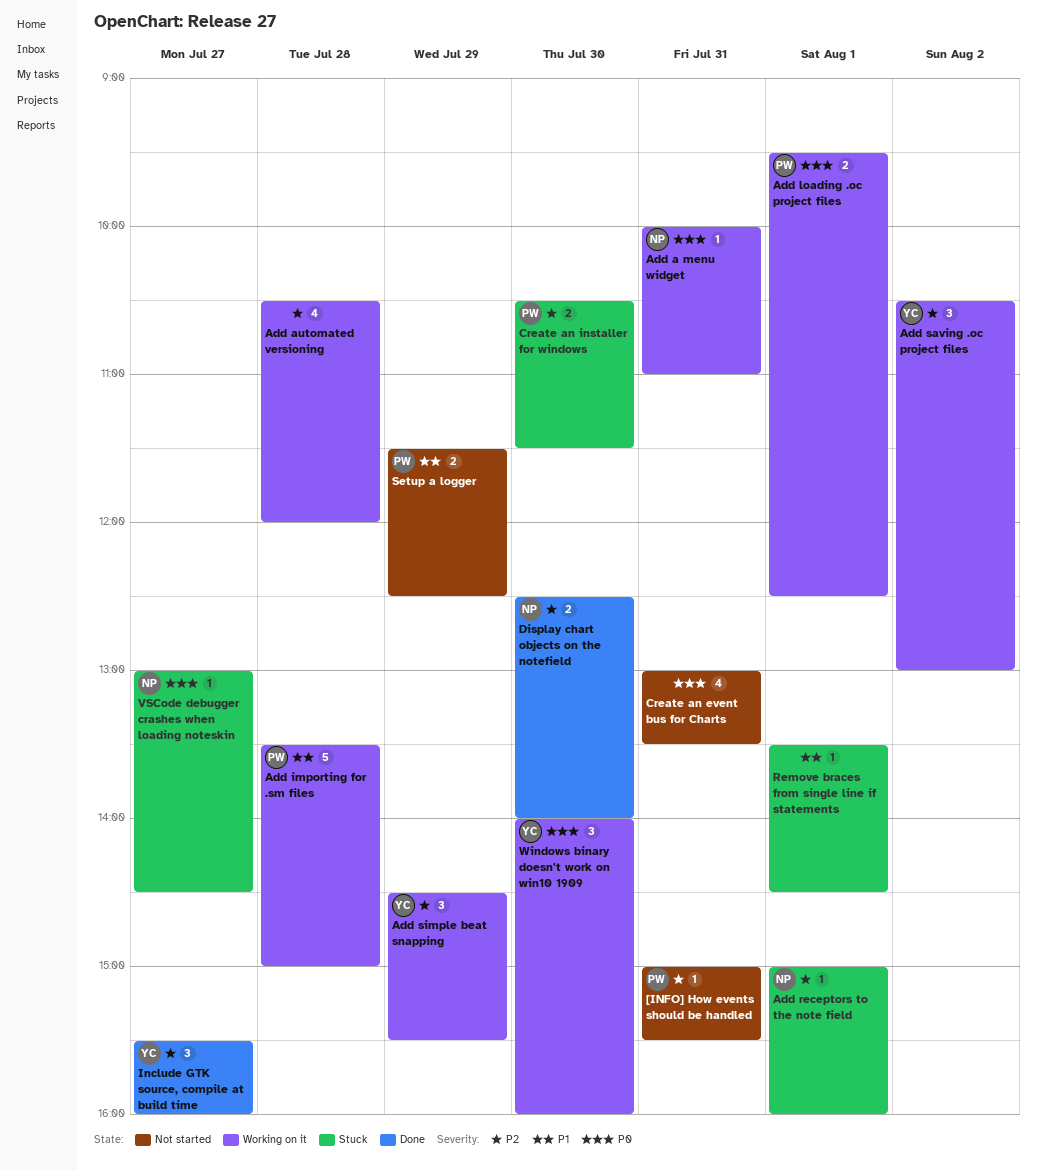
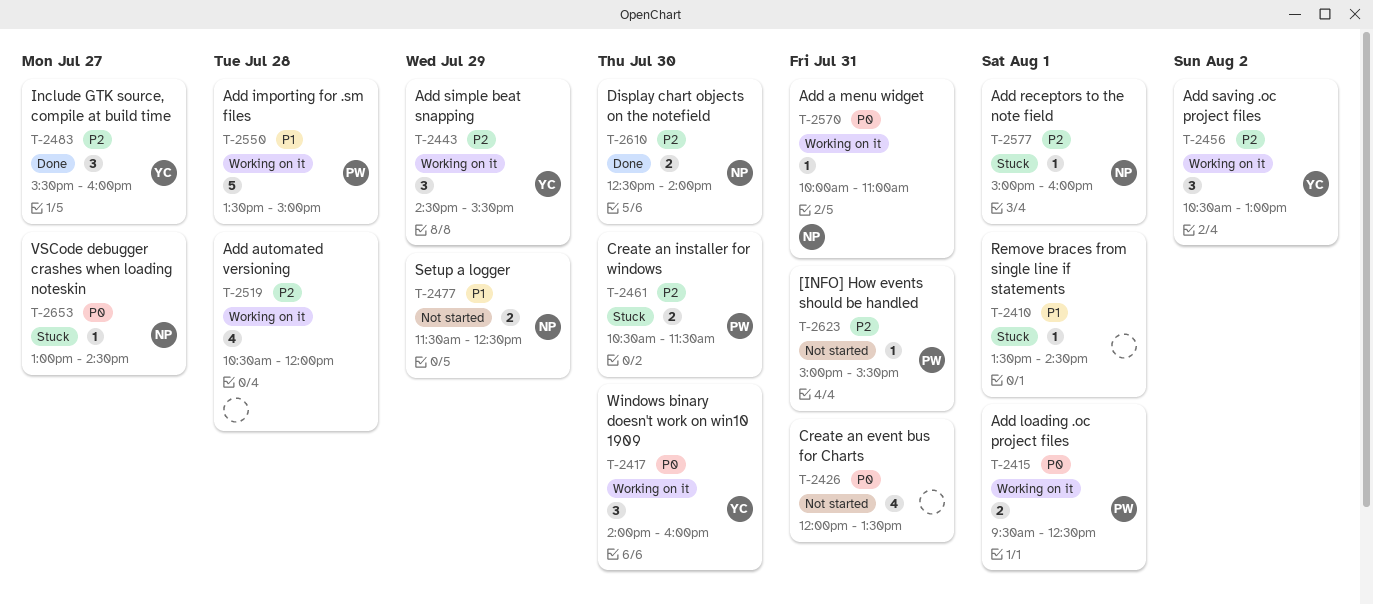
Create an event bus for Charts, begins: 13:00 -> 12:00
Setup a logger, owner: PW -> NP

